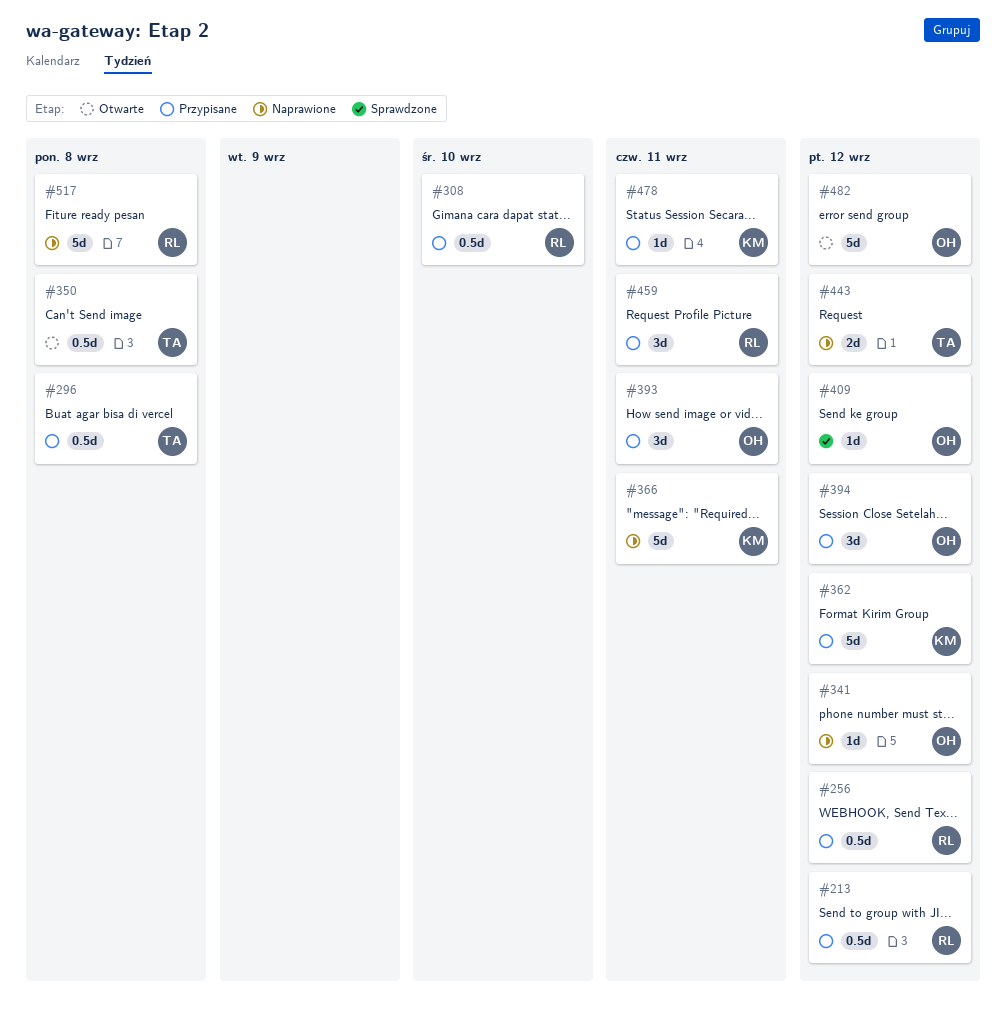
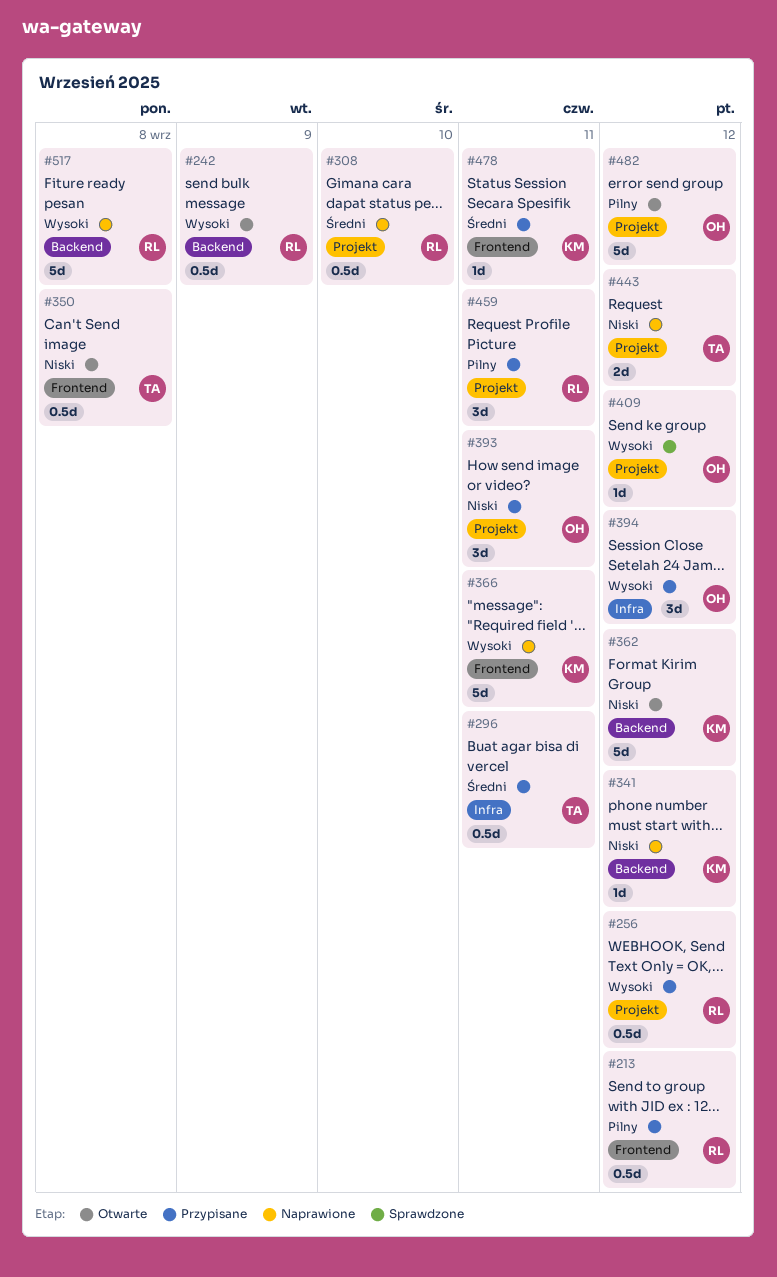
#242: none -> present
#296, due: Sep 8 -> Sep 11
#308, status: Przypisane -> Naprawione
#341, owner: OH -> KM
#362, status: Przypisane -> Otwarte

